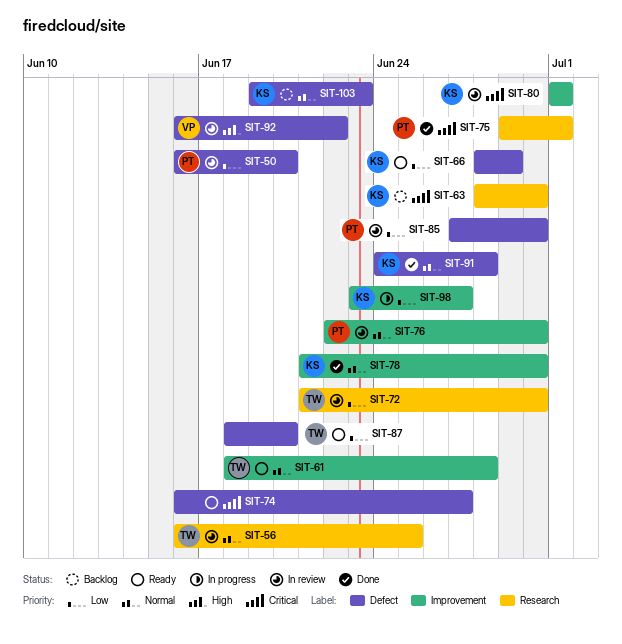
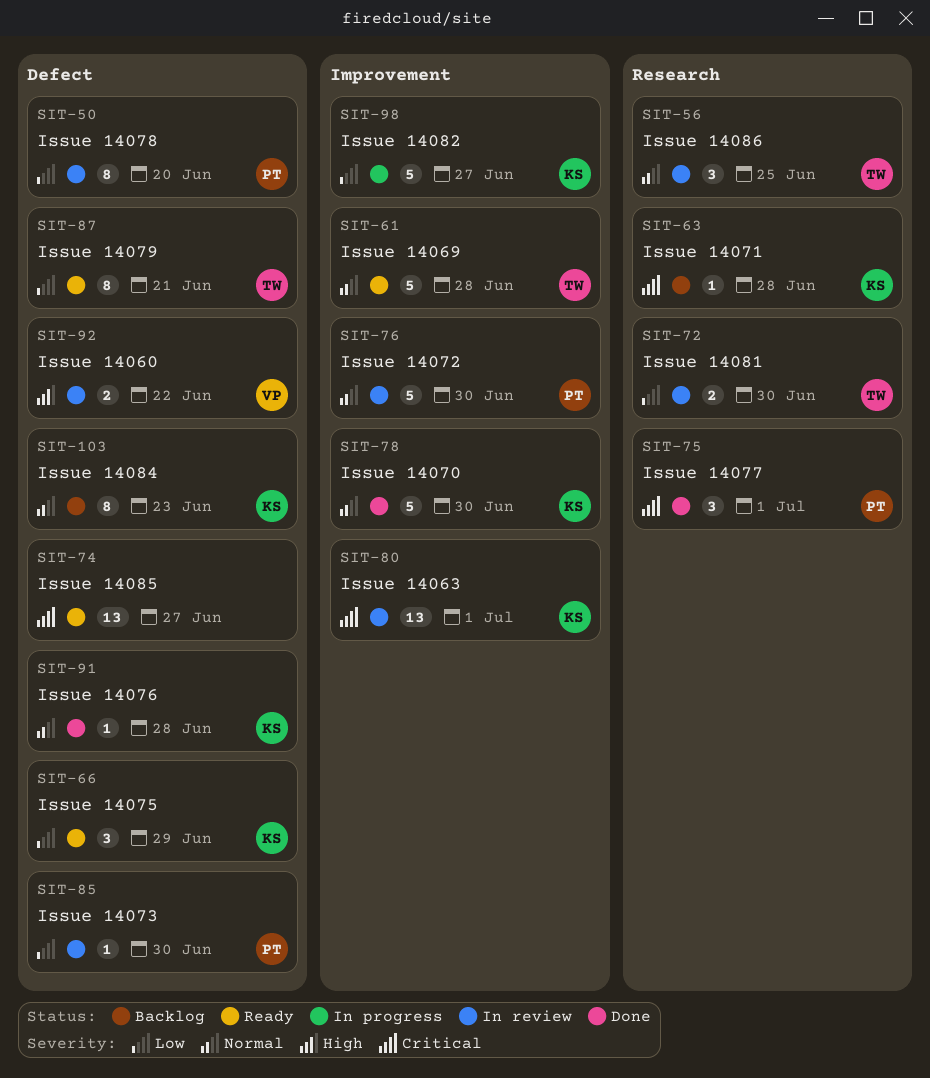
SIT-63, due: Jun 30 -> Jun 28
SIT-87, due: Jun 20 -> Jun 21

